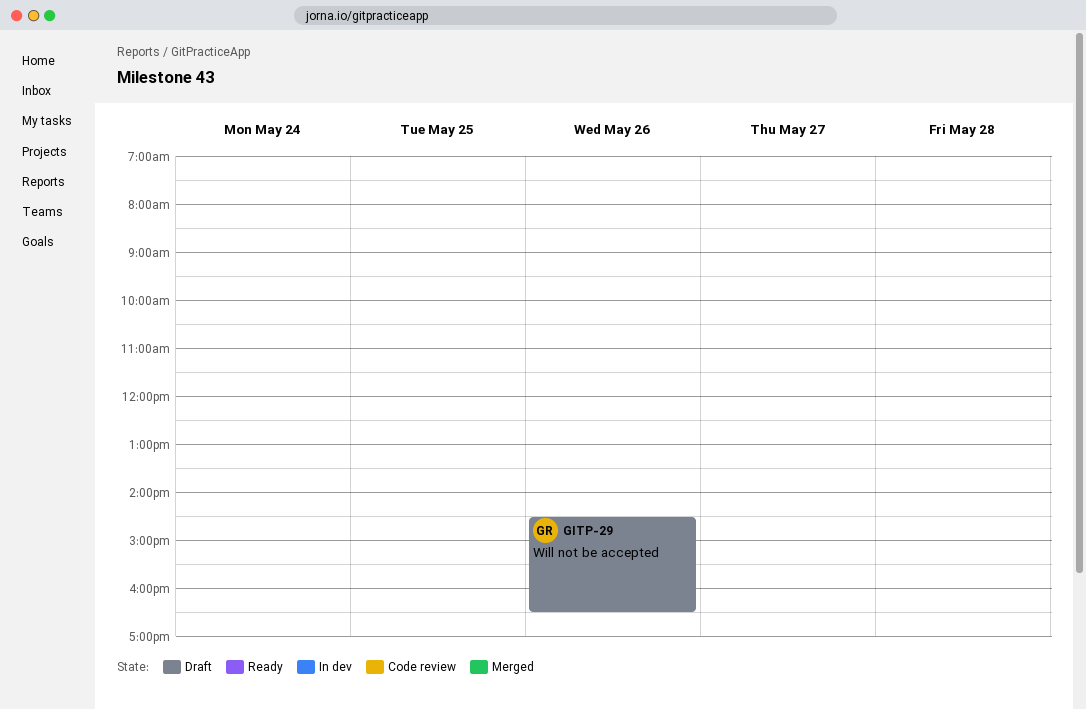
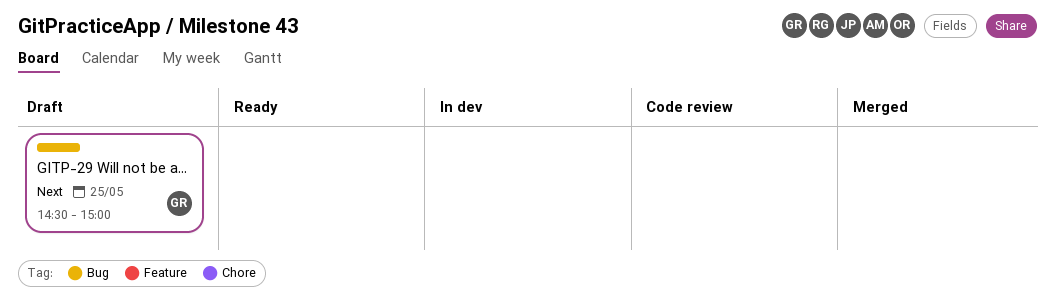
GITP-29, day: May 26 -> May 25
GITP-29, ends: 16:30 -> 15:00

